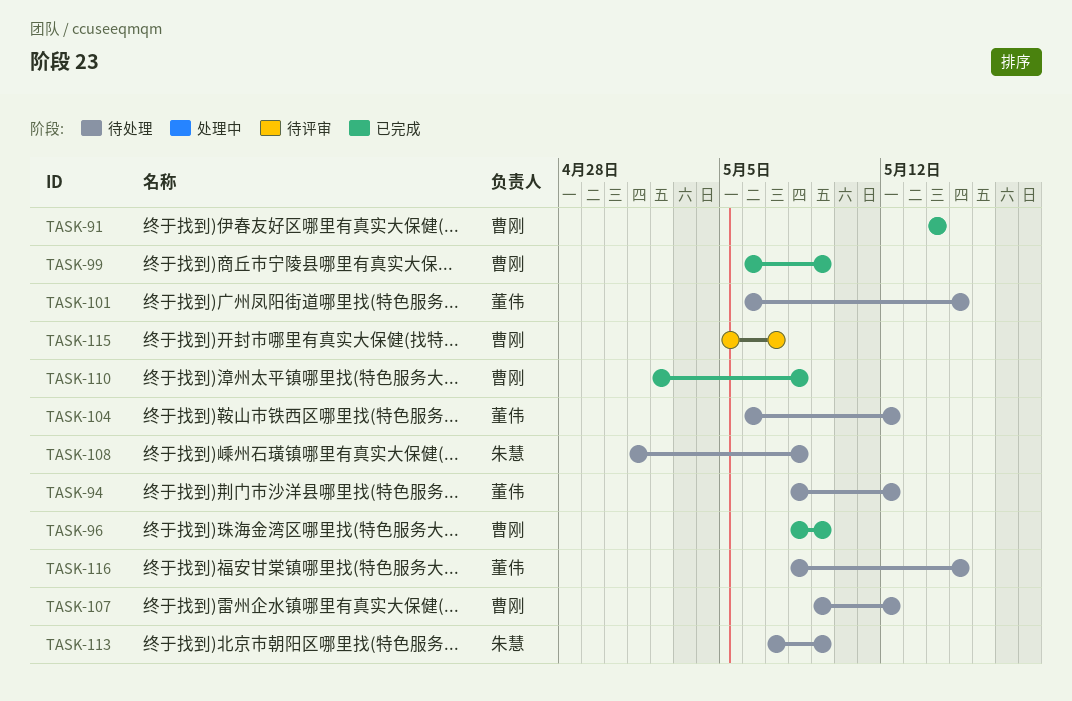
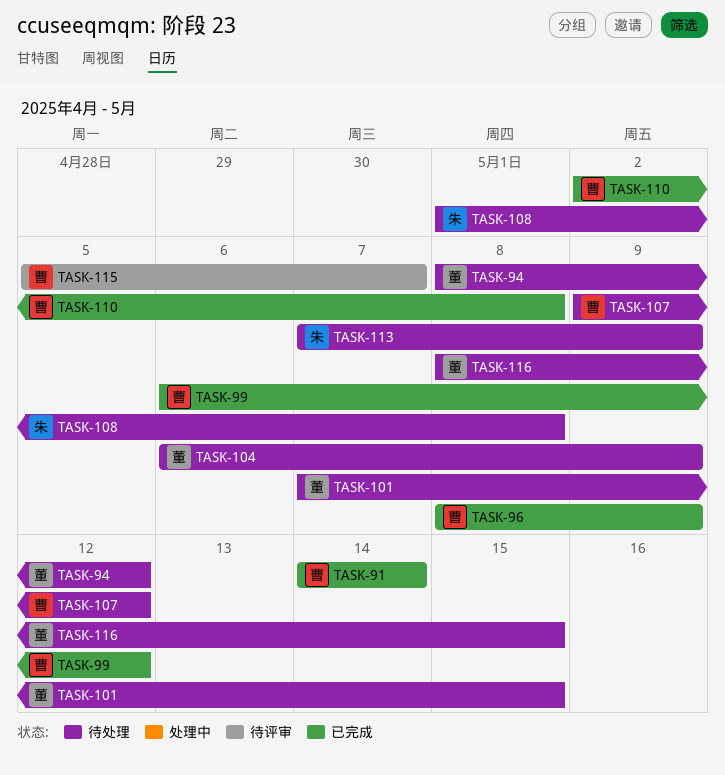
TASK-99, due: May 9 -> May 12
TASK-101, start: May 6 -> May 7
TASK-104, due: May 12 -> May 9

